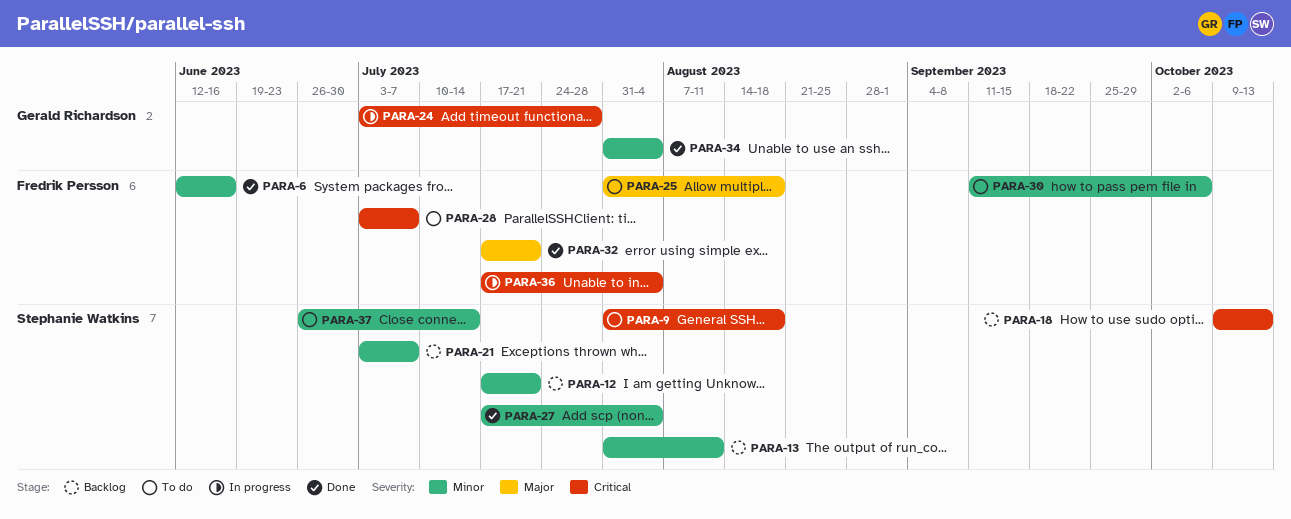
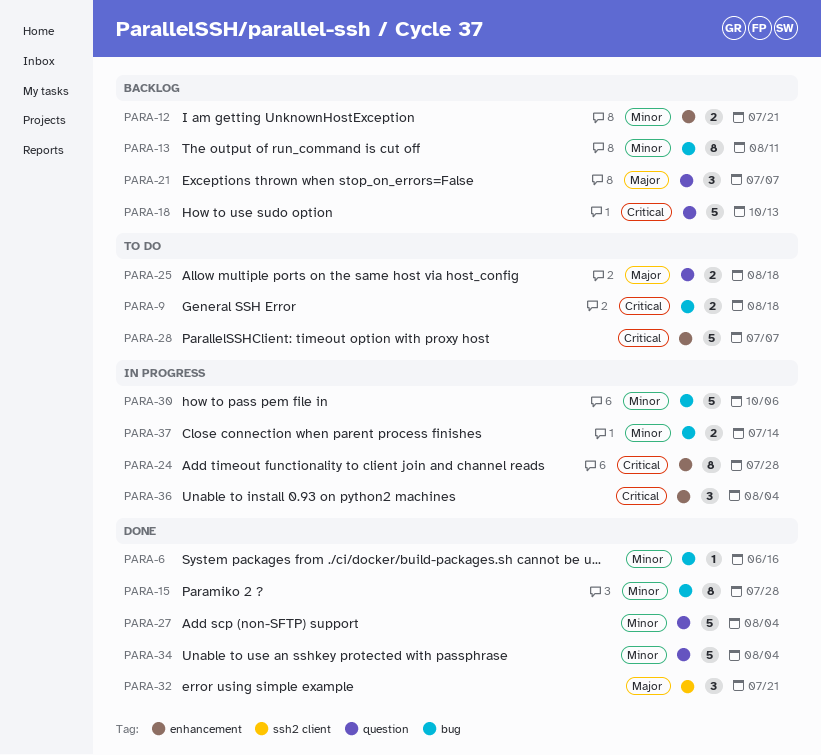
PARA-15: none -> present
PARA-21, priority: Minor -> Major
PARA-30, status: To do -> In progress
PARA-37, status: To do -> In progress

